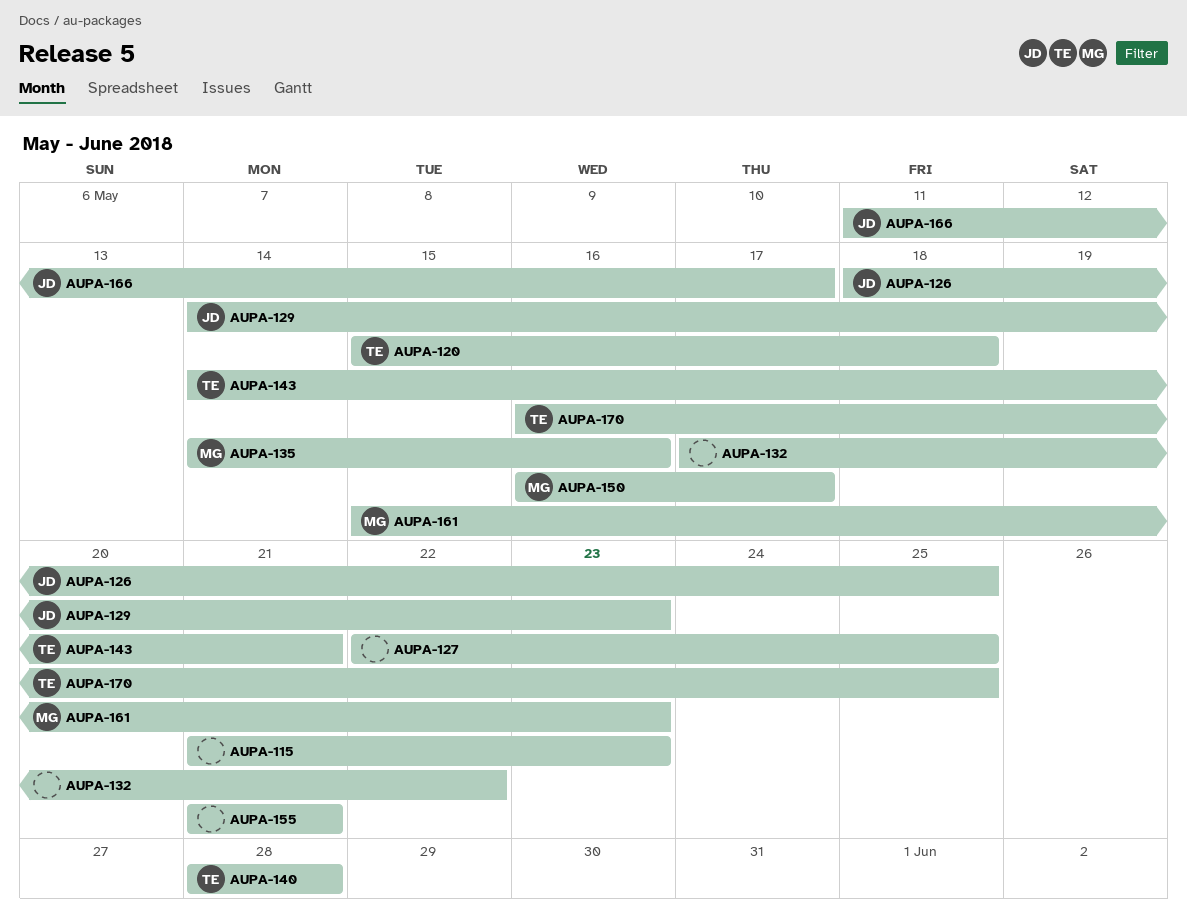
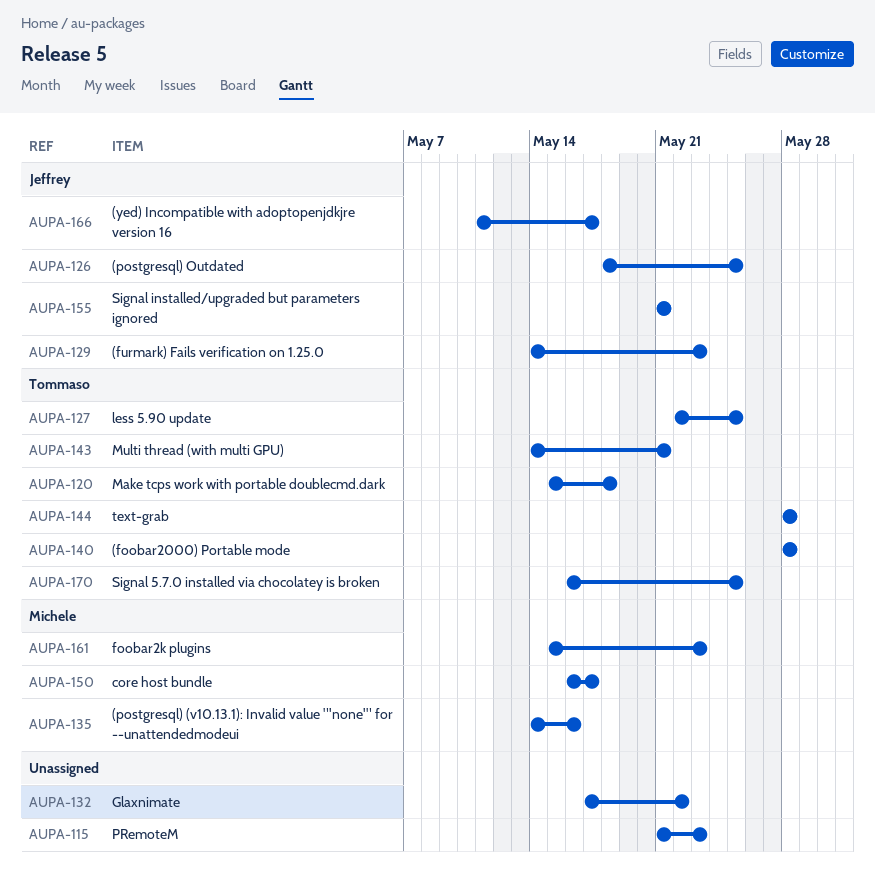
AUPA-127, owner: none -> Tommaso
AUPA-144: none -> present
AUPA-155, owner: none -> Jeffrey

